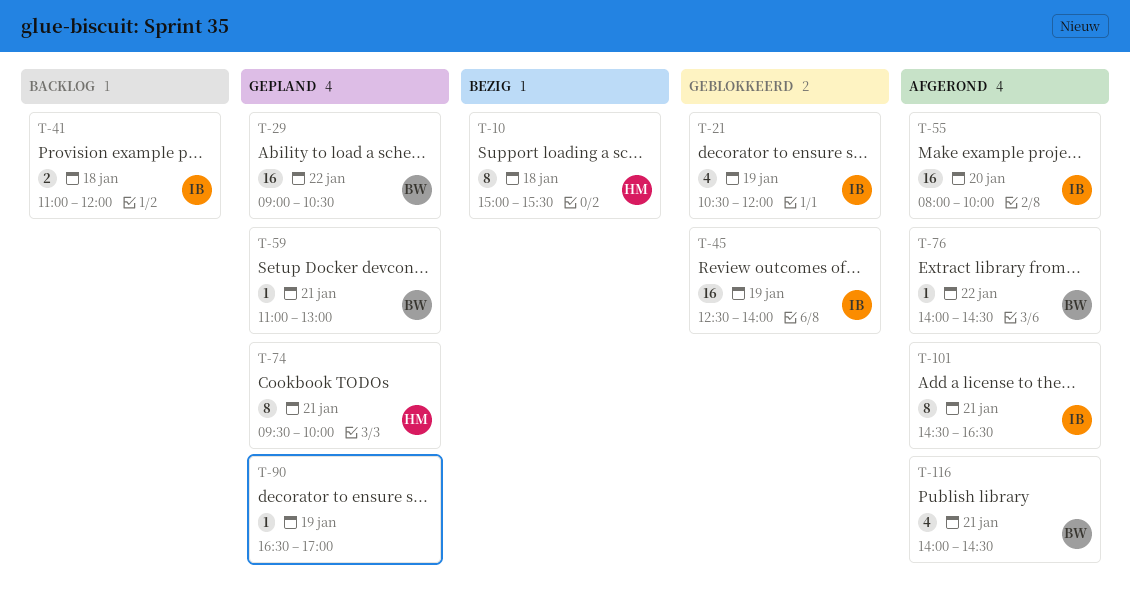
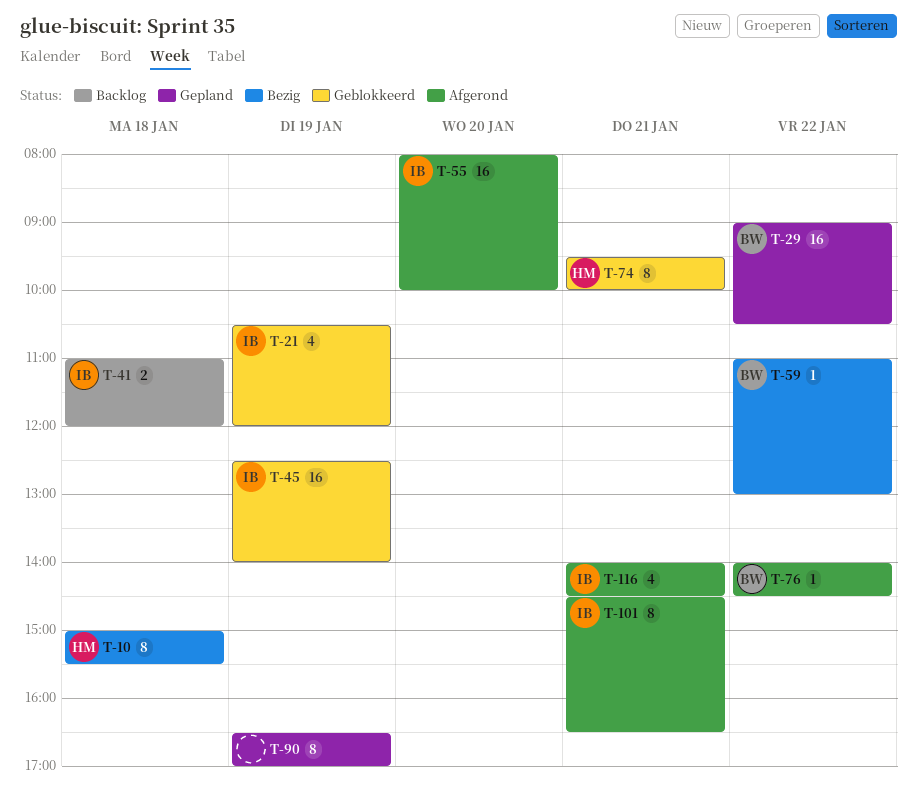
T-59, status: Gepland -> Bezig
T-59, day: Jan 21 -> Jan 22
T-74, status: Gepland -> Geblokkeerd
T-90, estimate: 1 -> 8
T-116, owner: BW -> IB

